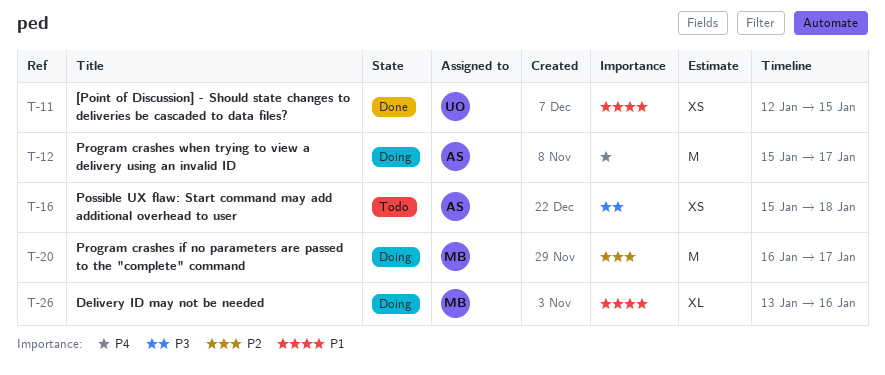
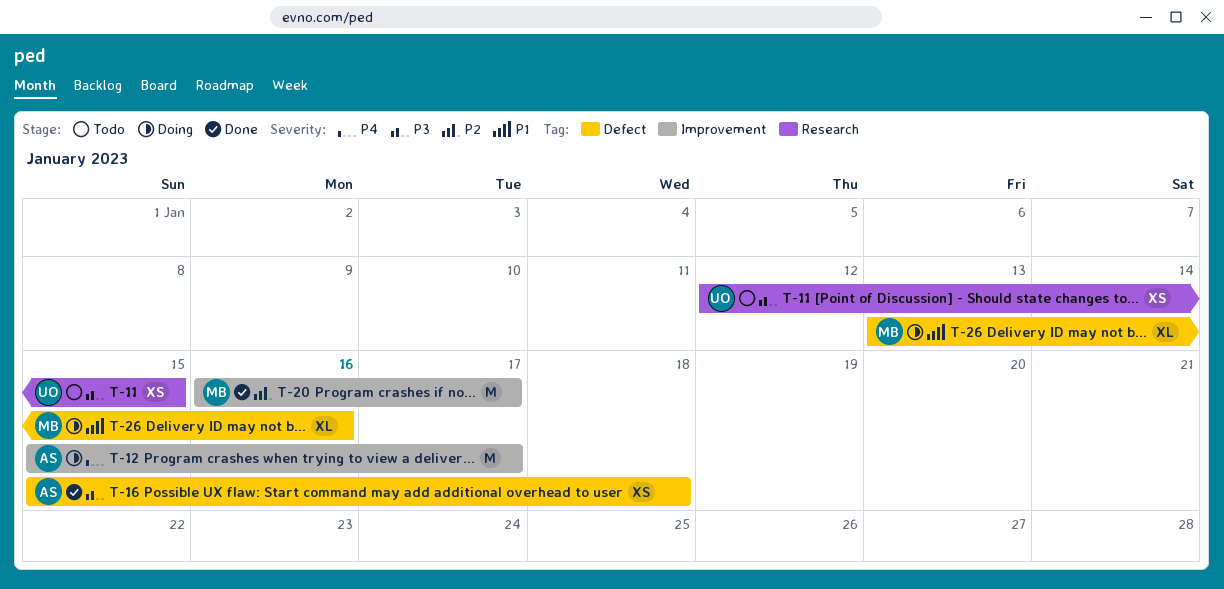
T-11, status: Done -> Todo
T-11, priority: P1 -> P3
T-16, status: Todo -> Done
T-20, status: Doing -> Done

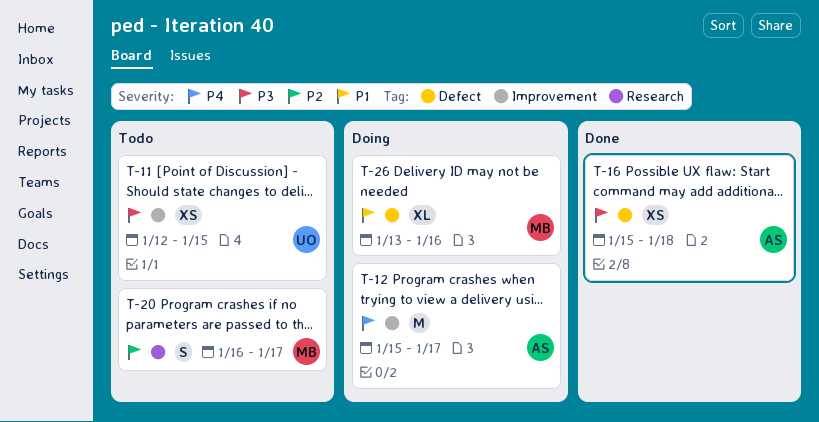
T-11, label: Research -> Improvement
T-20, status: Done -> Todo
T-20, label: Improvement -> Research
T-20, estimate: M -> S

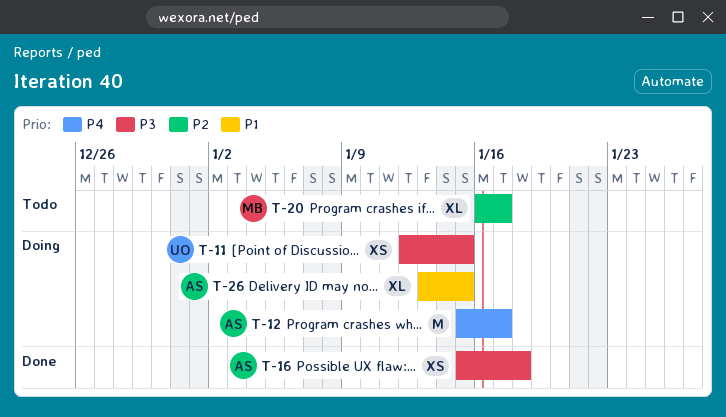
T-11, status: Todo -> Doing
T-20, estimate: S -> XL
T-26, owner: MB -> AS
T-26, due: Jan 16 -> Jan 15

